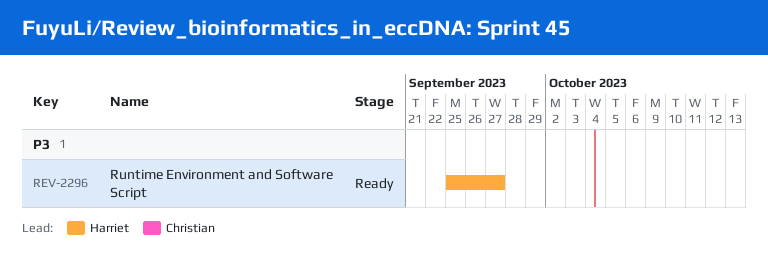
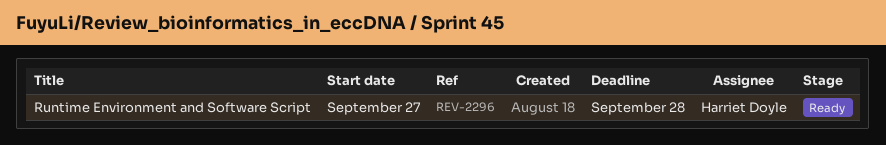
REV-2296, start: Sep 25 -> Sep 27
REV-2296, due: Sep 27 -> Sep 28

